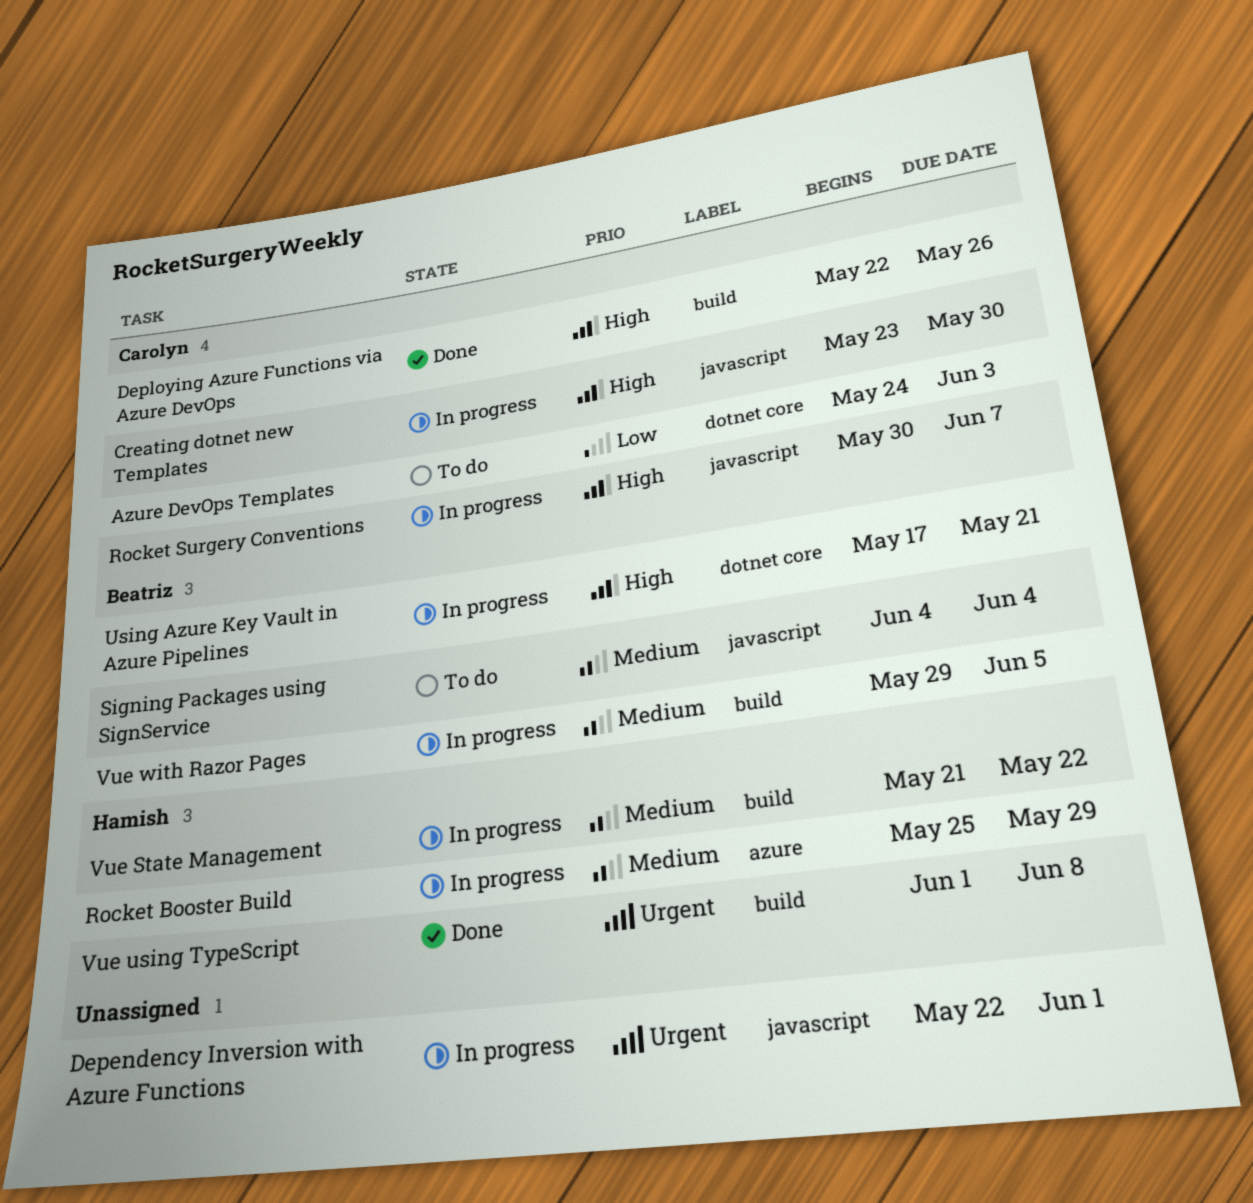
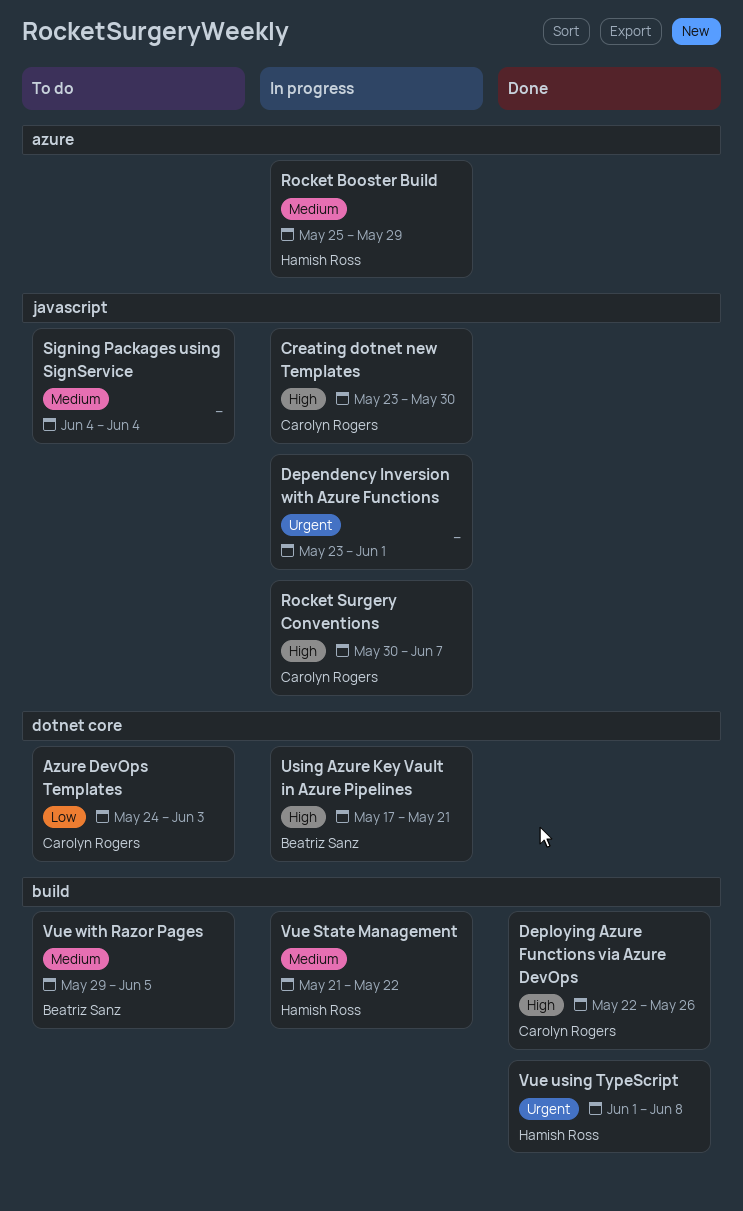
Dependency Inversion with Azure Functions, start: May 22 -> May 23
Signing Packages using SignService, owner: Beatriz Sanz -> none
Vue with Razor Pages, status: In progress -> To do

